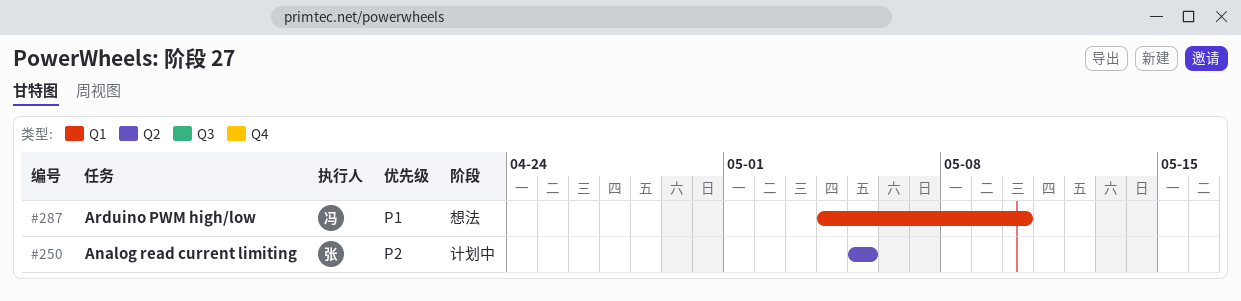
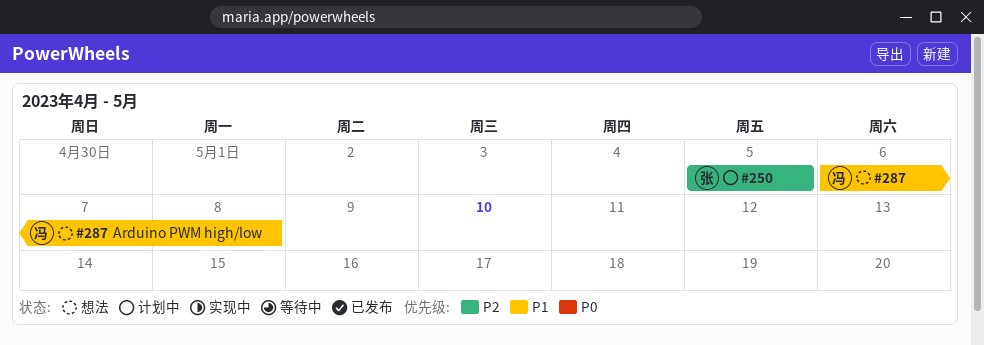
#287, start: May 4 -> May 6
#287, due: May 10 -> May 8

